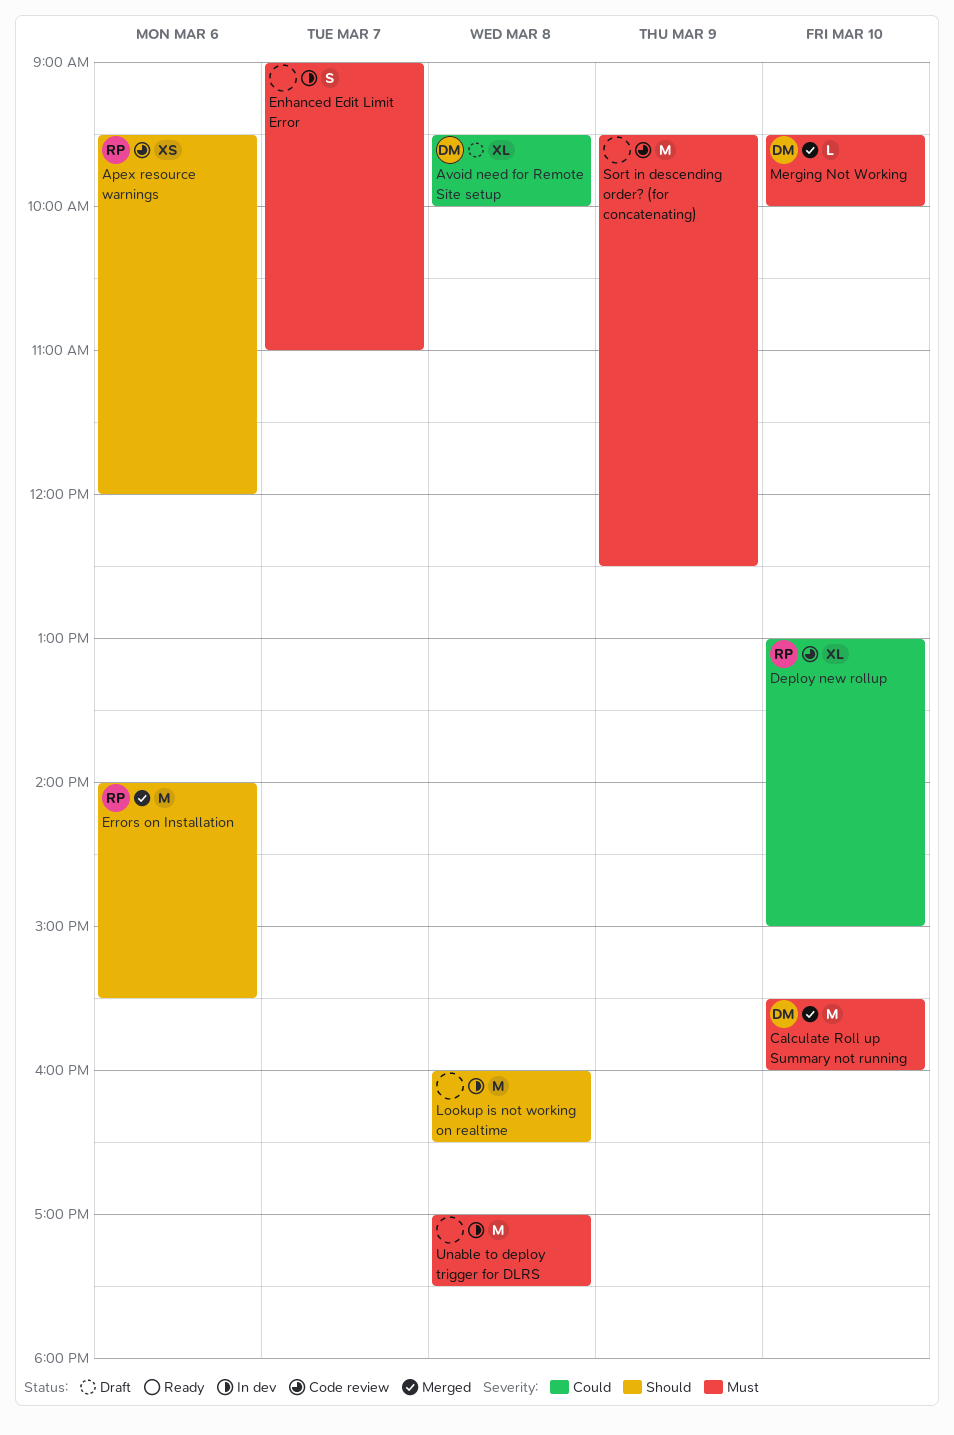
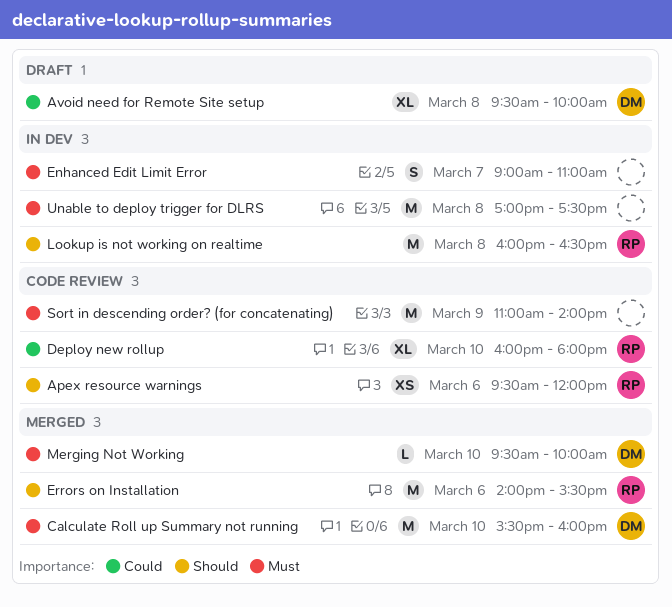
Deploy new rollup, begins: 13:00 -> 16:00
Deploy new rollup, ends: 15:00 -> 18:00
Lookup is not working on realtime, owner: none -> RP
Sort in descending order? (for concatenating), begins: 09:30 -> 11:00
Sort in descending order? (for concatenating), ends: 12:30 -> 14:00

